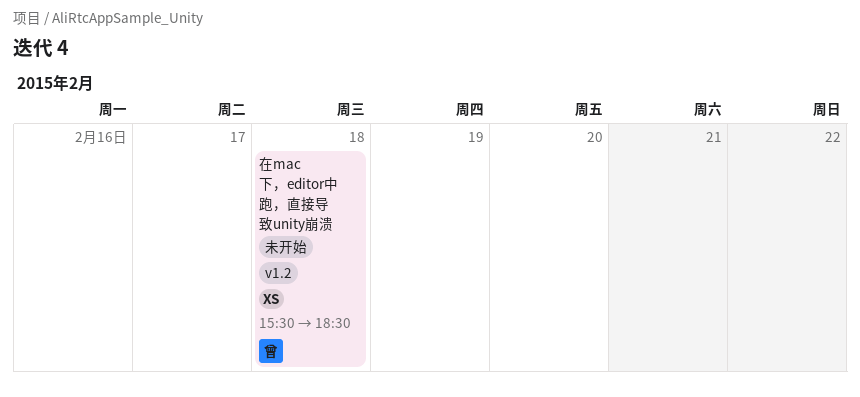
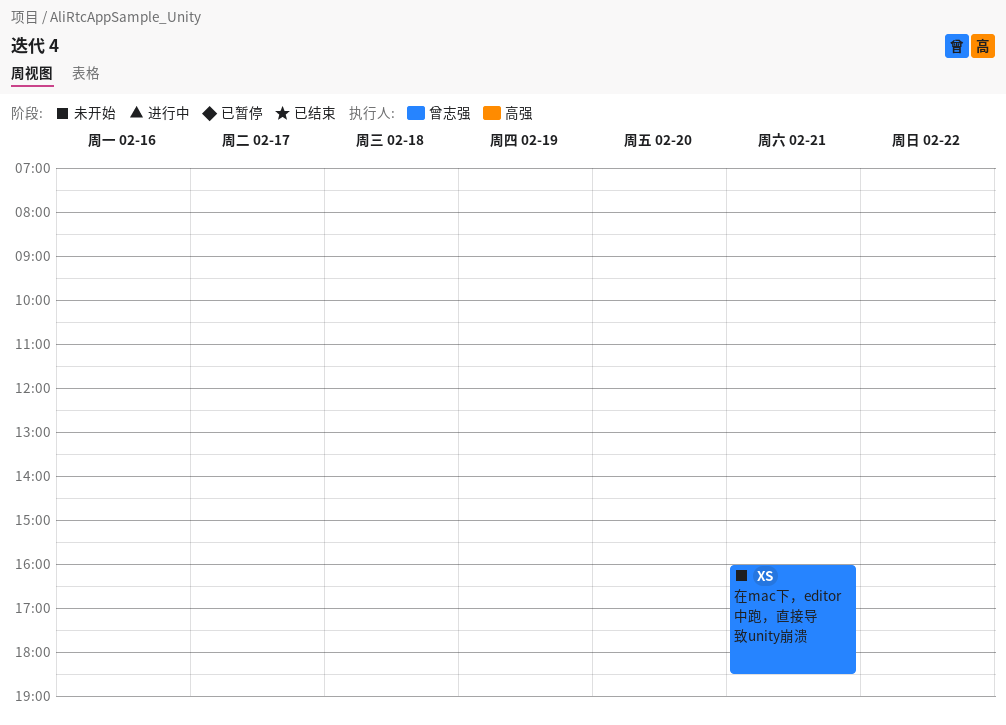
在mac下，editor中跑，直接导致unity崩溃, day: Feb 18 -> Feb 21
在mac下，editor中跑，直接导致unity崩溃, begins: 15:30 -> 16:00

